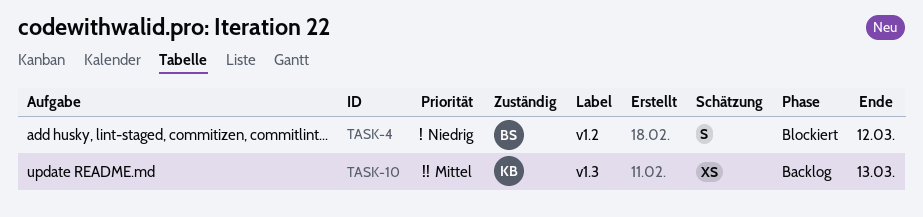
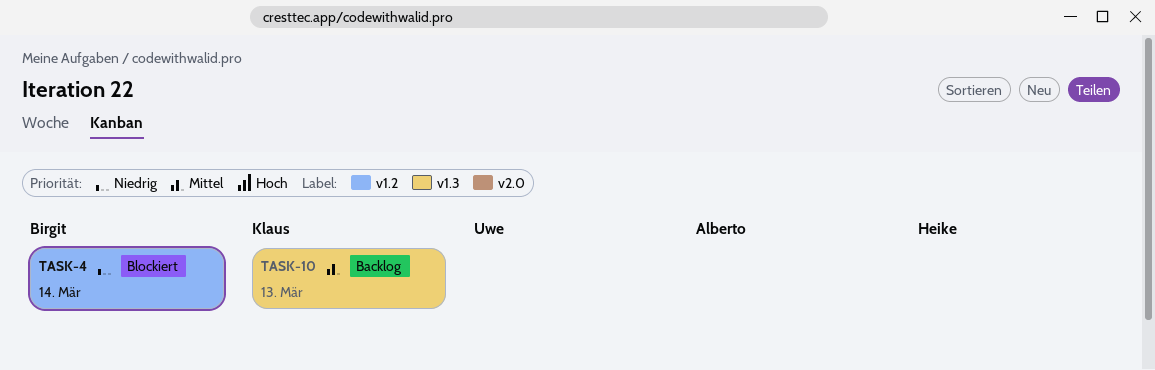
TASK-4, due: Mar 12 -> Mar 14

